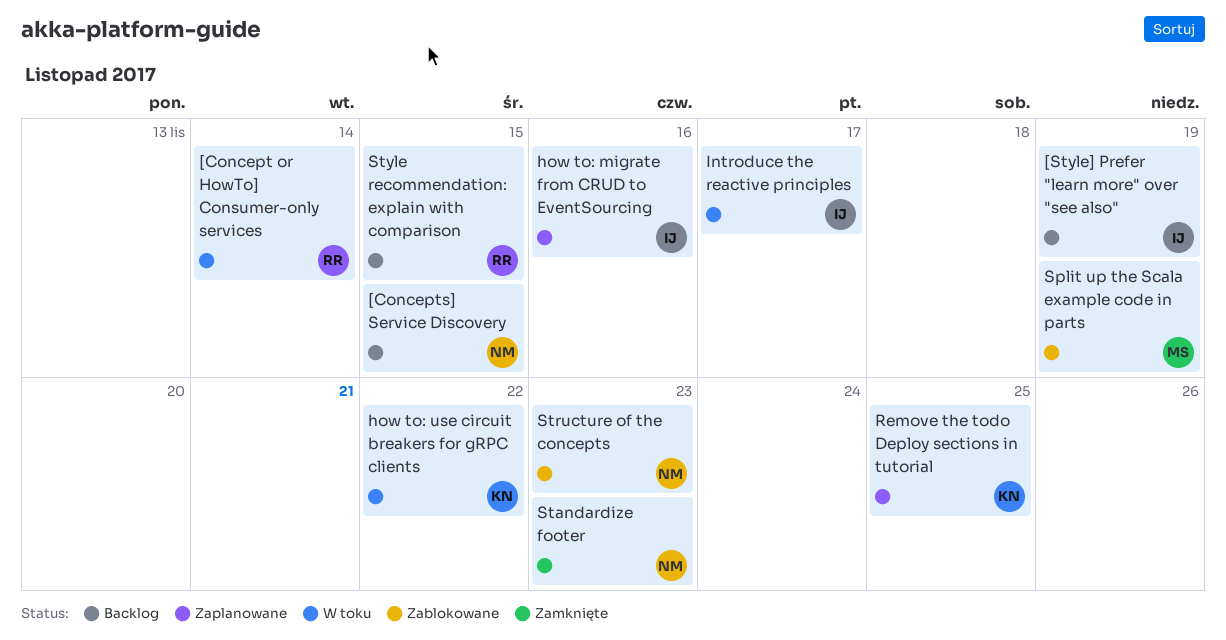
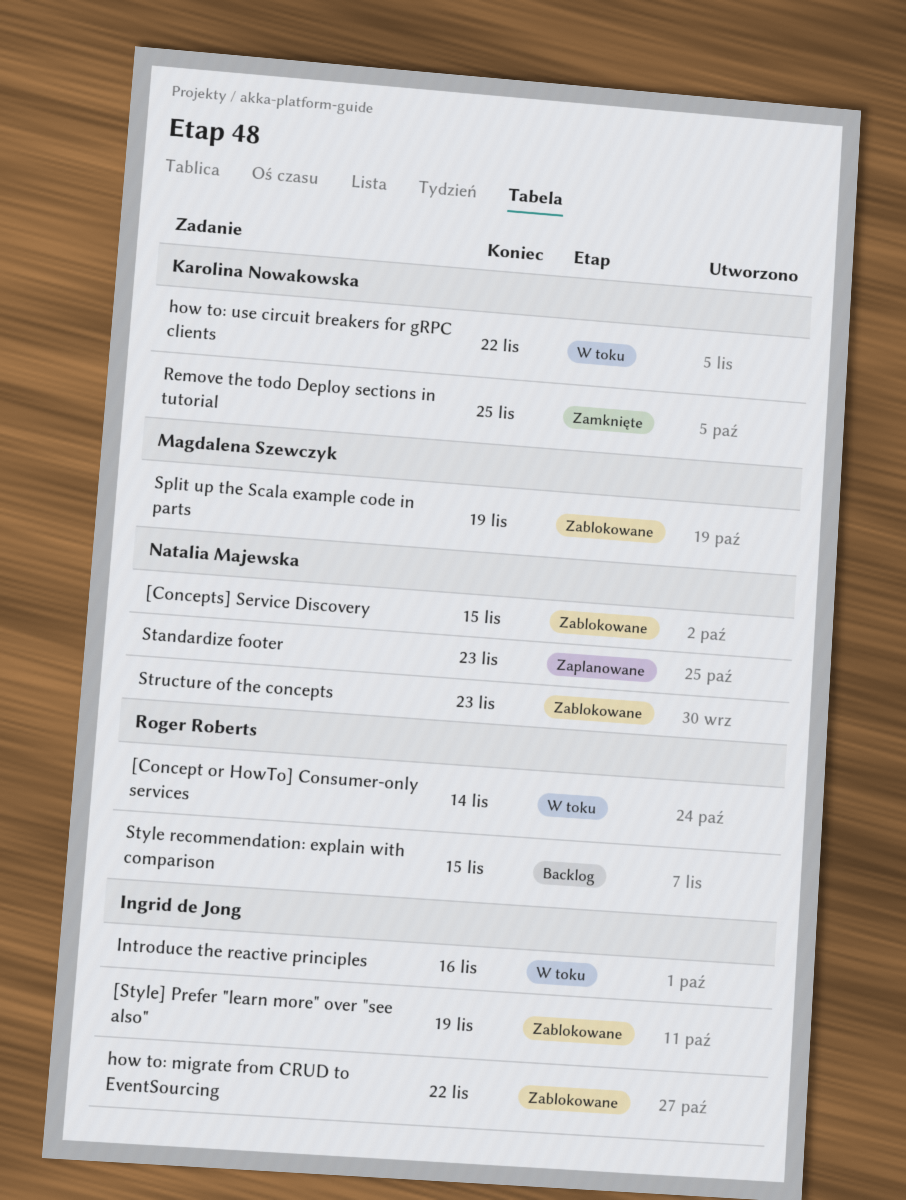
[Concepts] Service Discovery, status: Backlog -> Zablokowane
[Style] Prefer "learn more" over "see also", status: Backlog -> Zablokowane
how to: migrate from CRUD to EventSourcing, status: Zaplanowane -> Zablokowane
how to: migrate from CRUD to EventSourcing, due: Nov 16 -> Nov 22
Introduce the reactive principles, due: Nov 17 -> Nov 16
Remove the todo Deploy sections in tutorial, status: Zaplanowane -> Zamknięte
Standardize footer, status: Zamknięte -> Zaplanowane

